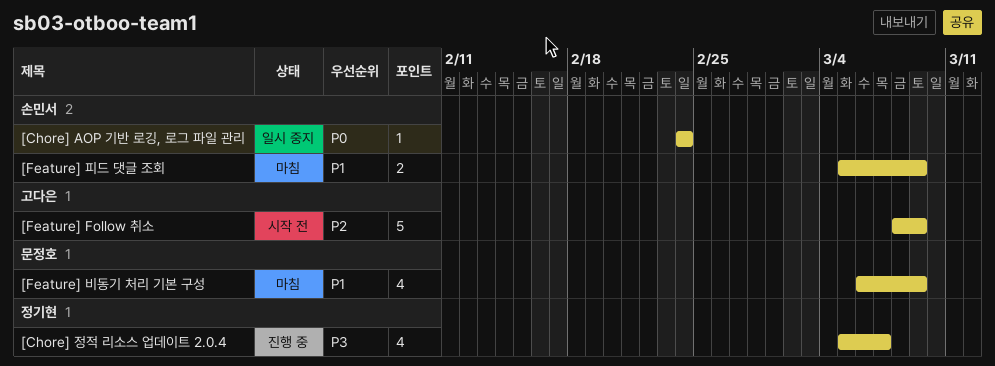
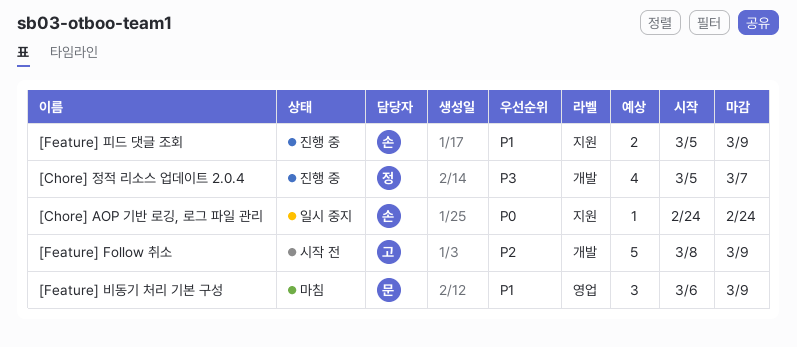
[Feature] 비동기 처리 기본 구성, estimate: 4 -> 3
[Feature] 피드 댓글 조회, status: 마침 -> 진행 중

